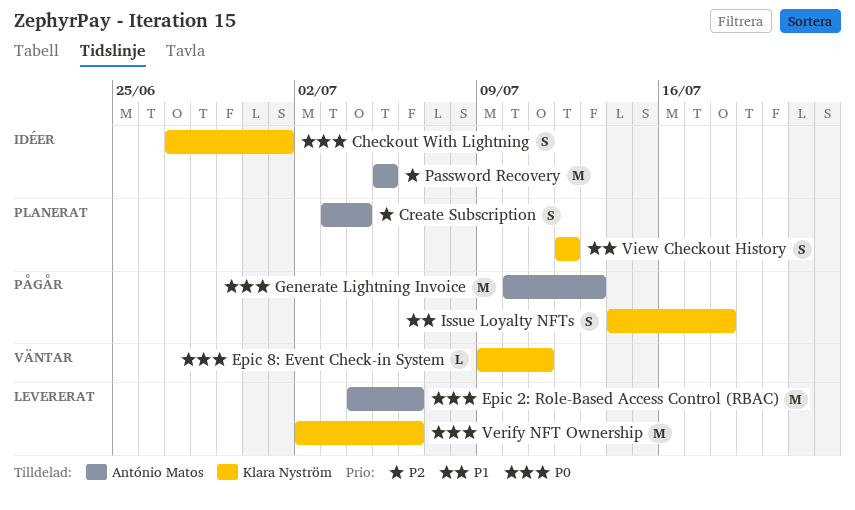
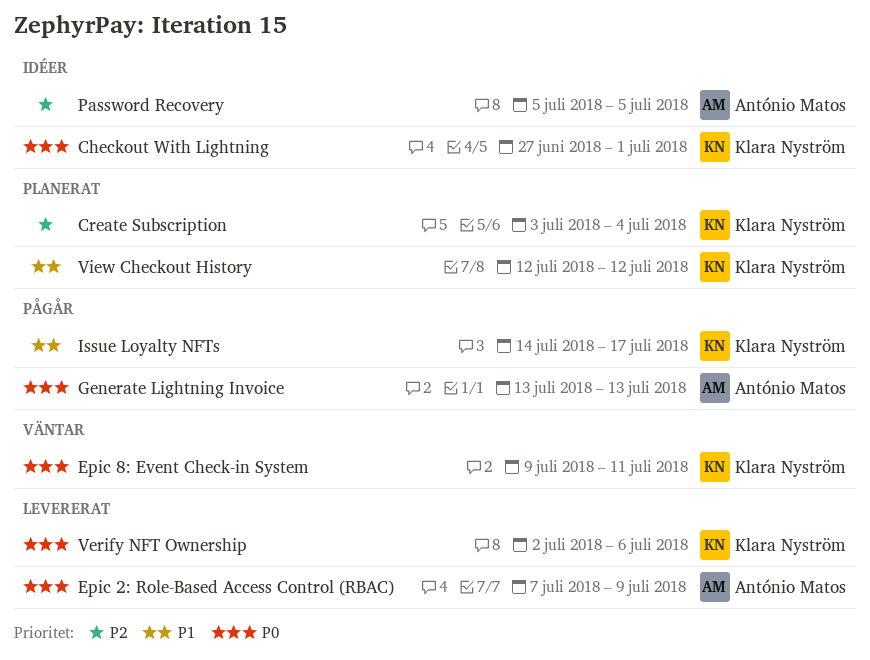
Create Subscription, owner: António Matos -> Klara Nyström
Epic 2: Role-Based Access Control (RBAC), start: Jul 4 -> Jul 7
Epic 2: Role-Based Access Control (RBAC), due: Jul 6 -> Jul 9
Generate Lightning Invoice, start: Jul 10 -> Jul 13
Issue Loyalty NFTs, due: Jul 18 -> Jul 17

